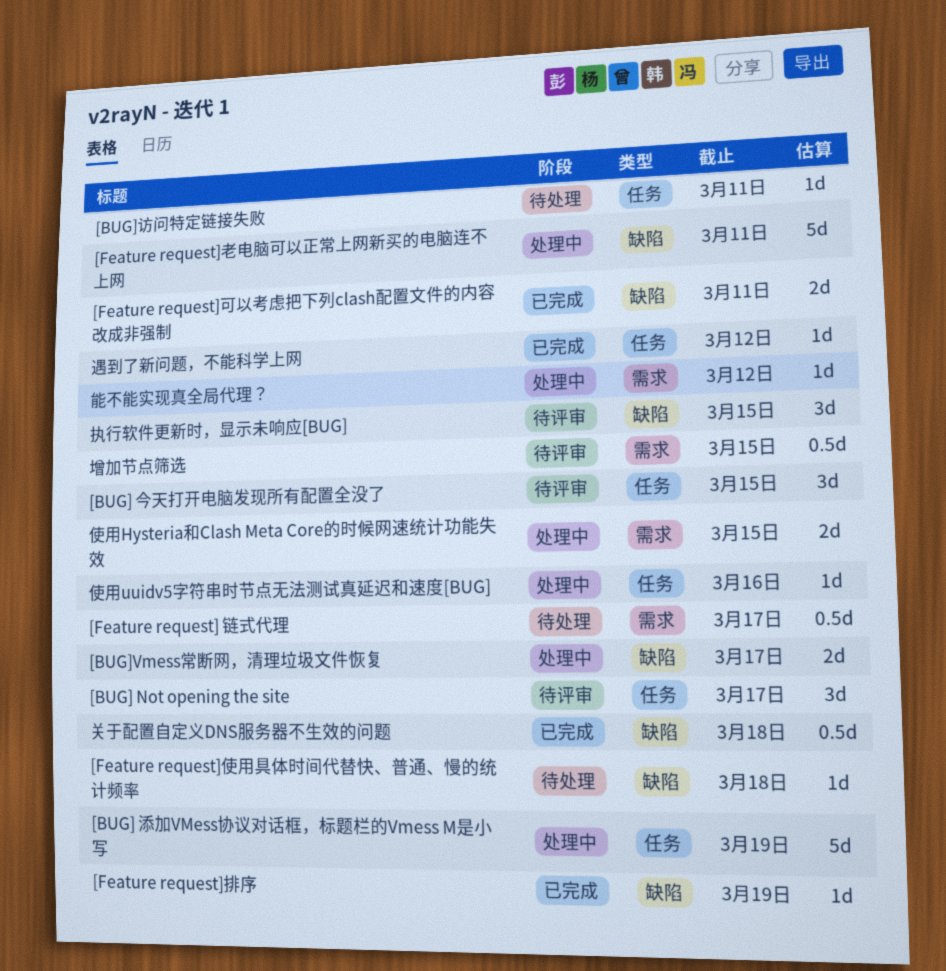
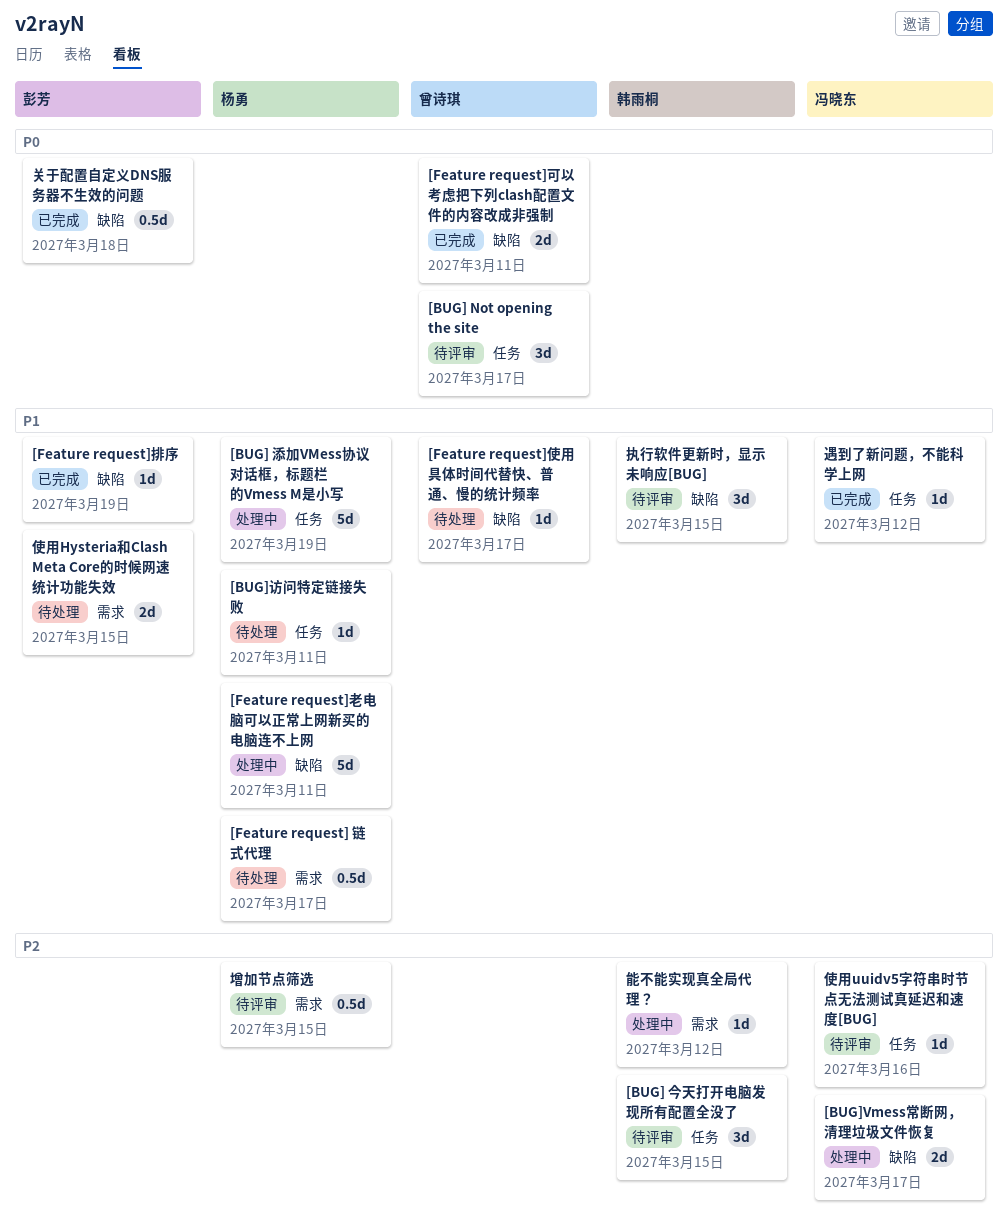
[Feature request]使用具体时间代替快、普通、慢的统计频率, due: Mar 18 -> Mar 17
使用Hysteria和Clash Meta Core的时候网速统计功能失效, status: 处理中 -> 待处理
使用uuidv5字符串时节点无法测试真延迟和速度[BUG], status: 处理中 -> 待评审

